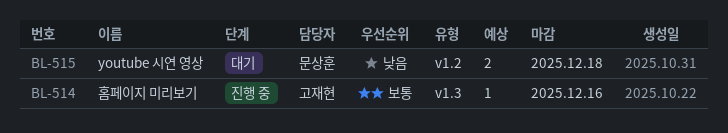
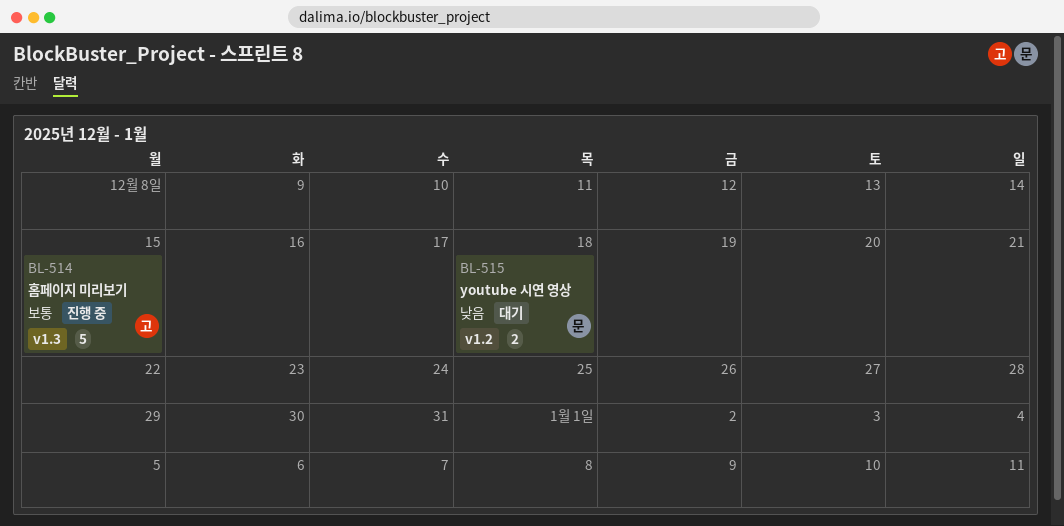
BL-514, estimate: 1 -> 5
BL-514, due: Dec 16 -> Dec 15

